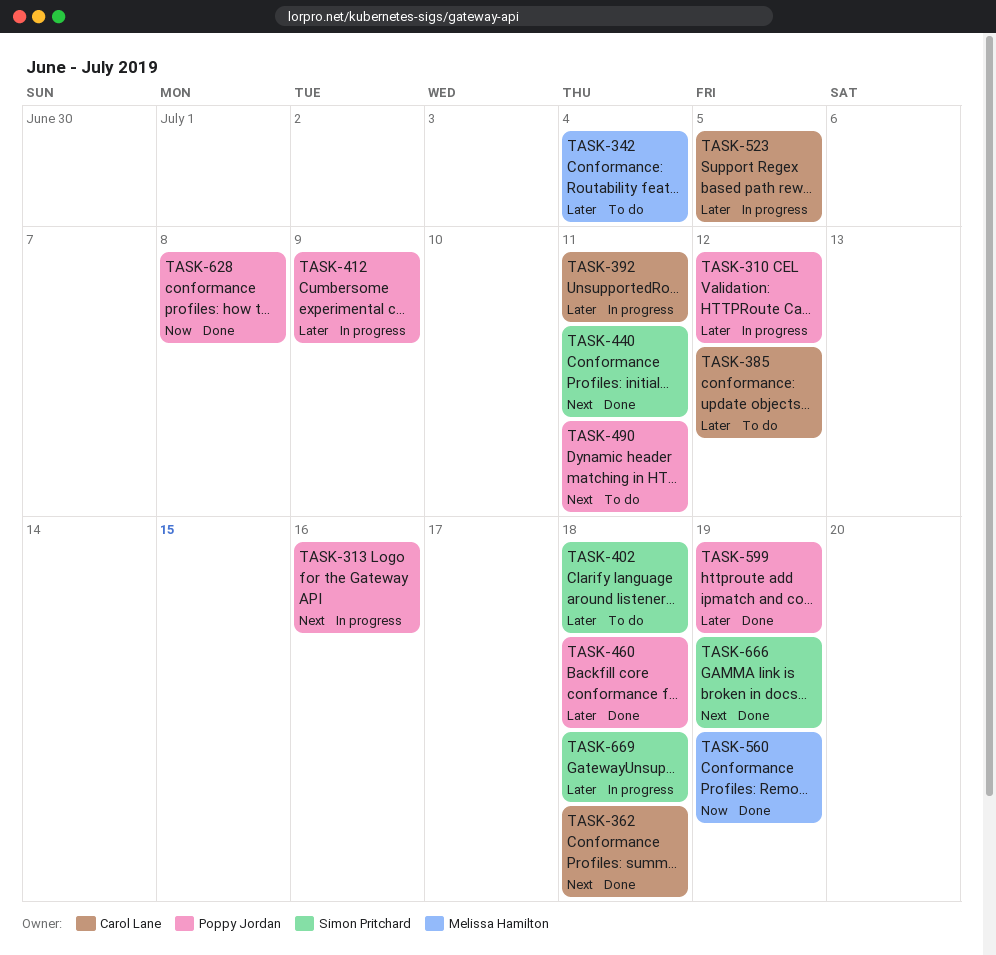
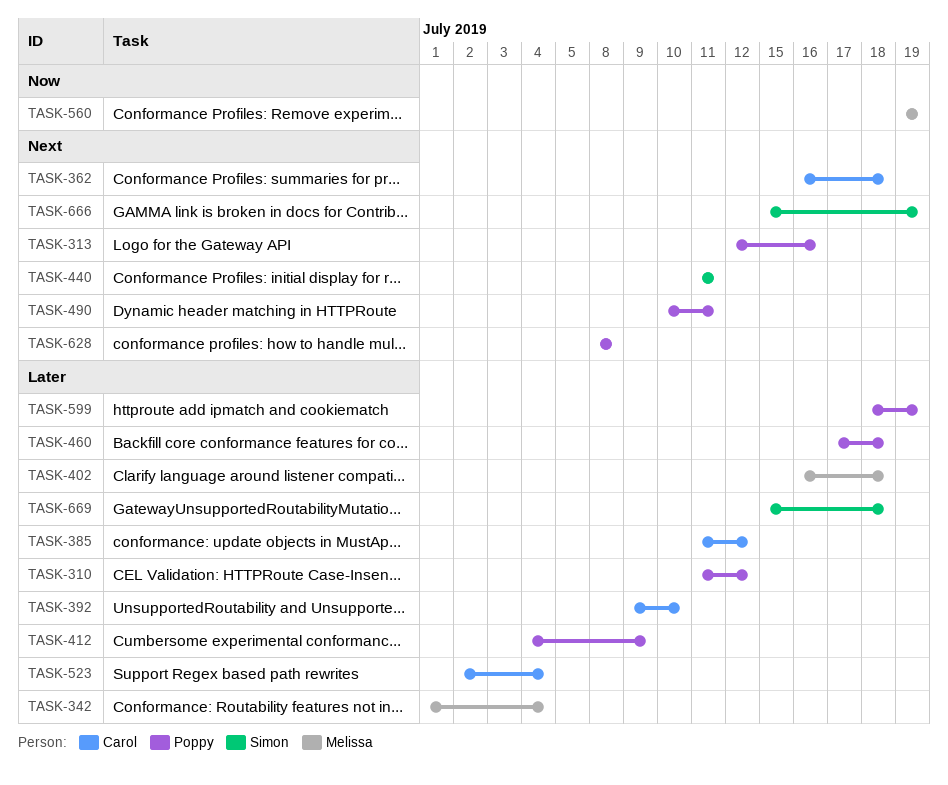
TASK-392, due: Jul 11 -> Jul 10
TASK-402, owner: Simon Pritchard -> Melissa Hamilton
TASK-523, due: Jul 5 -> Jul 4
TASK-628, priority: Now -> Next

